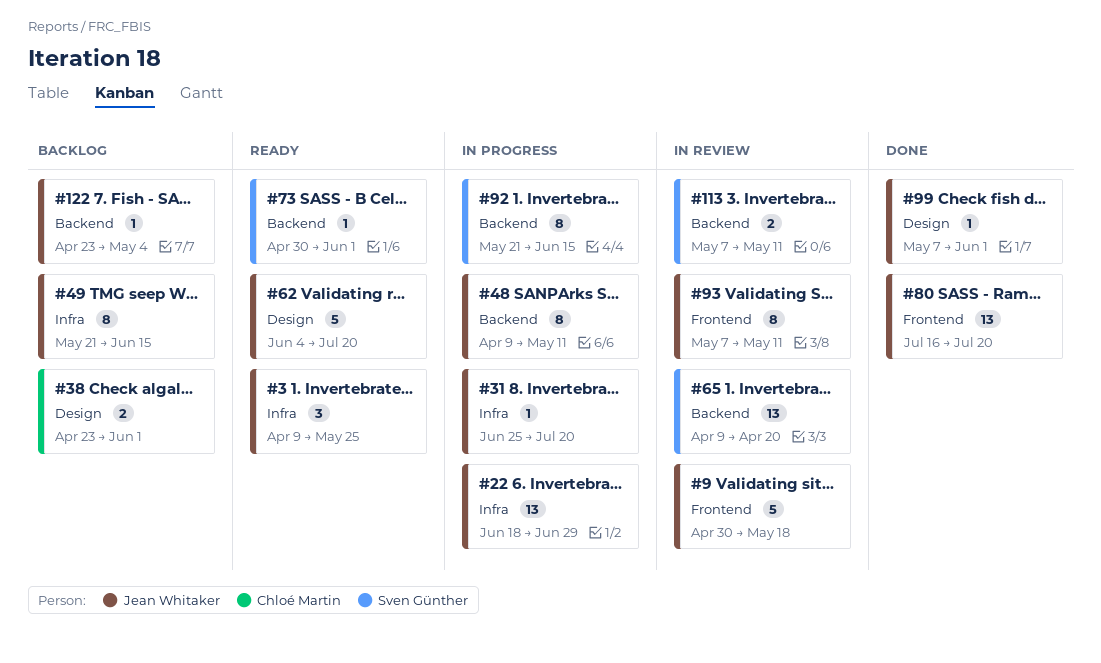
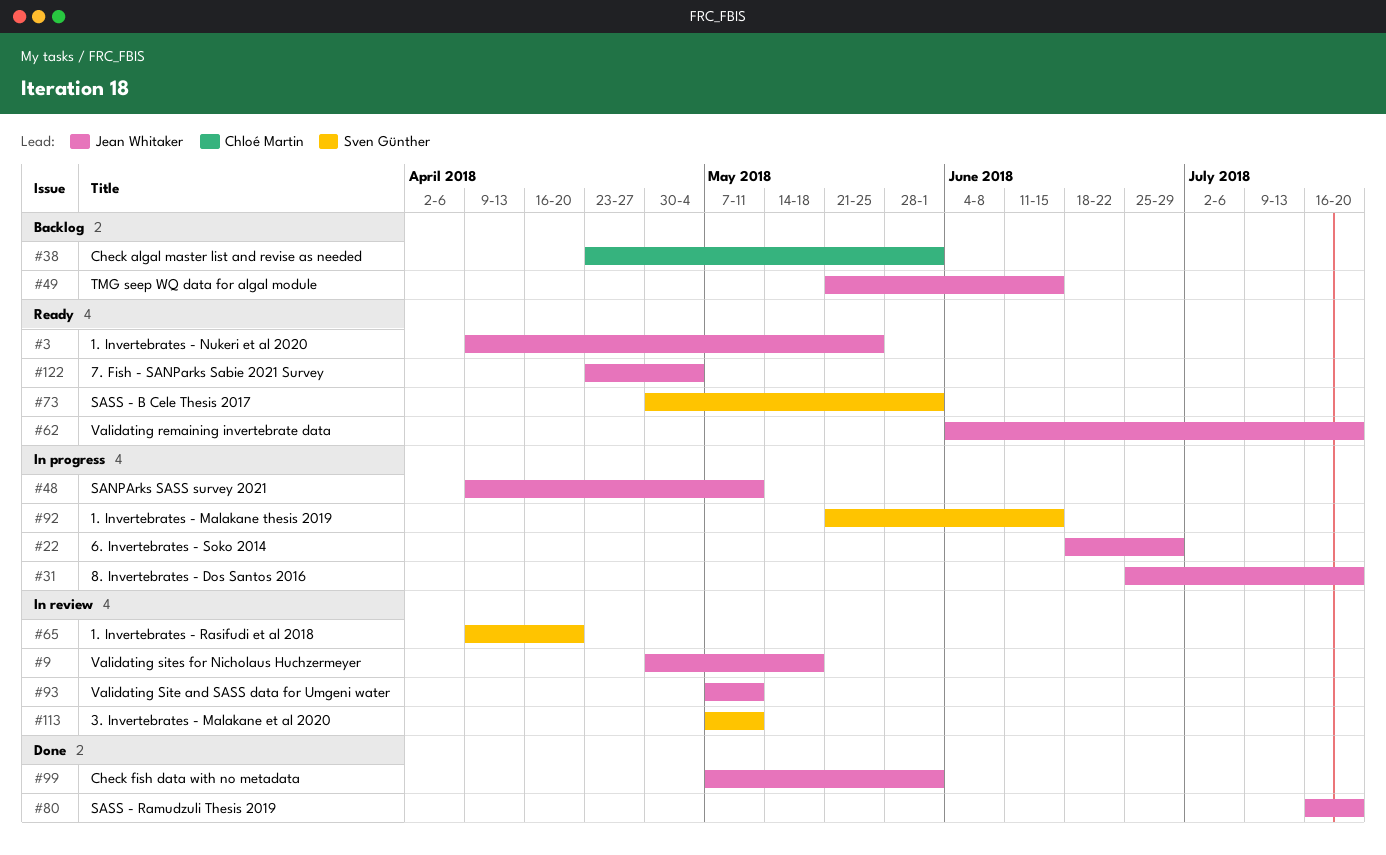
#122, status: Backlog -> Ready

